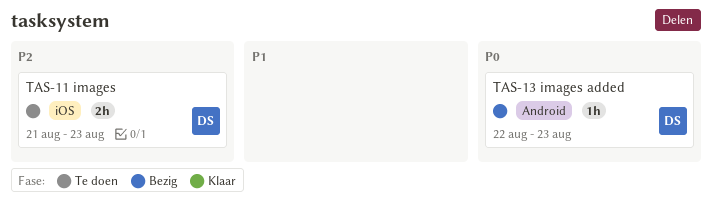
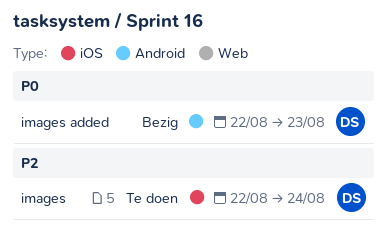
images, start: Aug 21 -> Aug 22
images, due: Aug 23 -> Aug 24

